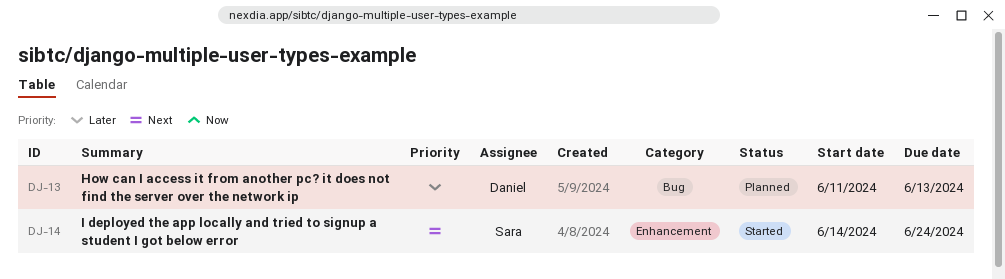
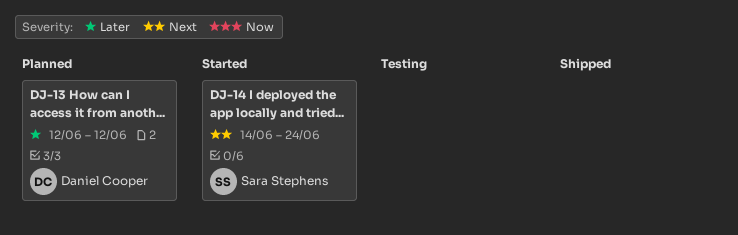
DJ-13, start: Jun 11 -> Jun 12
DJ-13, due: Jun 13 -> Jun 12

